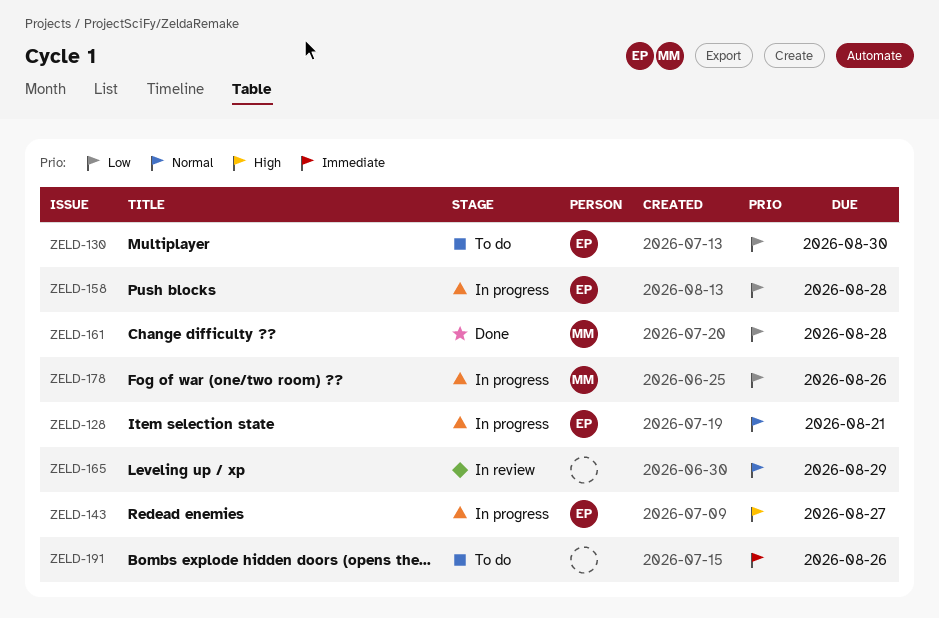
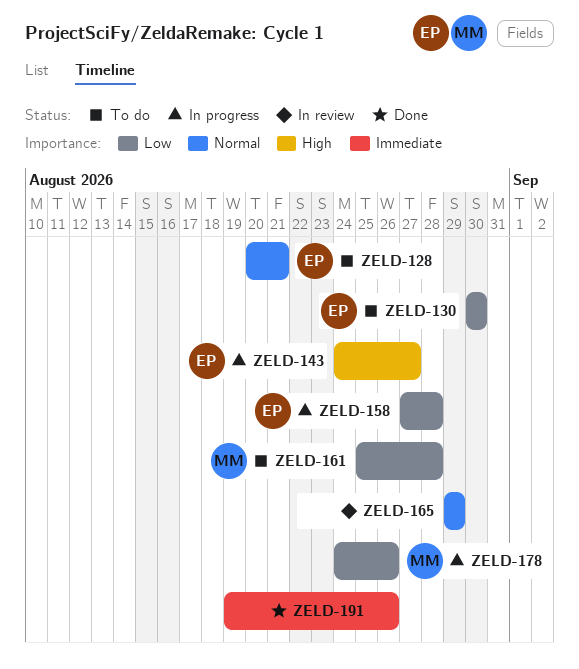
ZELD-128, status: In progress -> To do
ZELD-161, status: Done -> To do
ZELD-191, status: To do -> Done

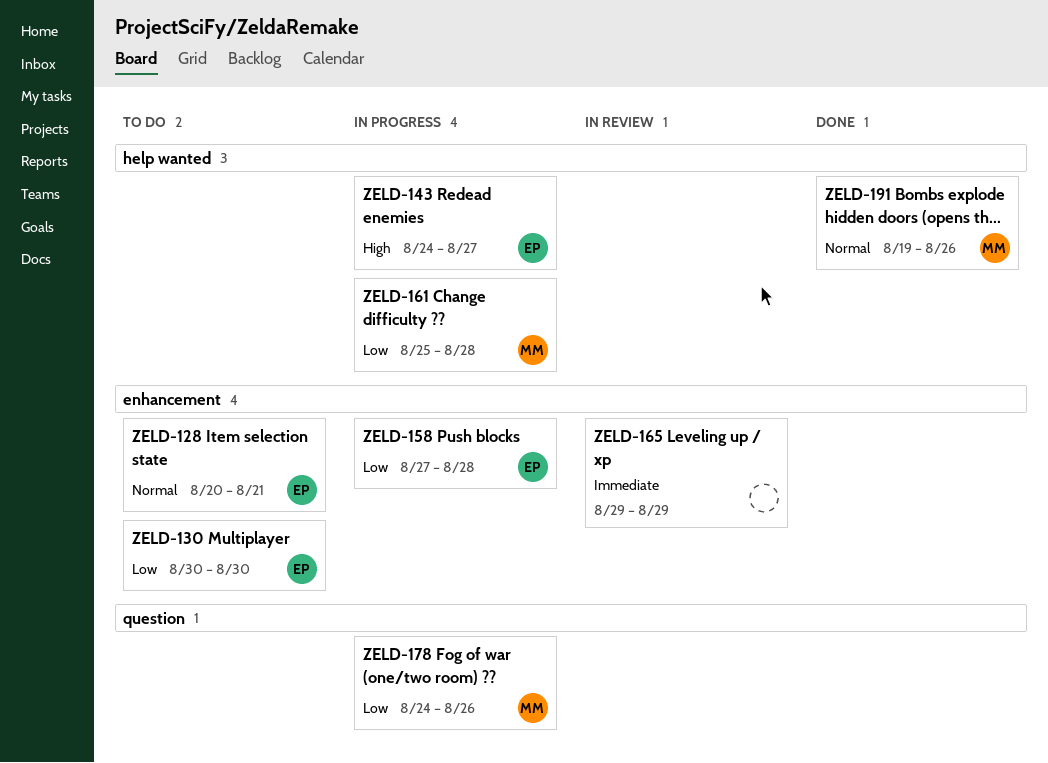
ZELD-161, status: To do -> In progress
ZELD-165, priority: Normal -> Immediate
ZELD-191, owner: none -> MM
ZELD-191, priority: Immediate -> Normal

